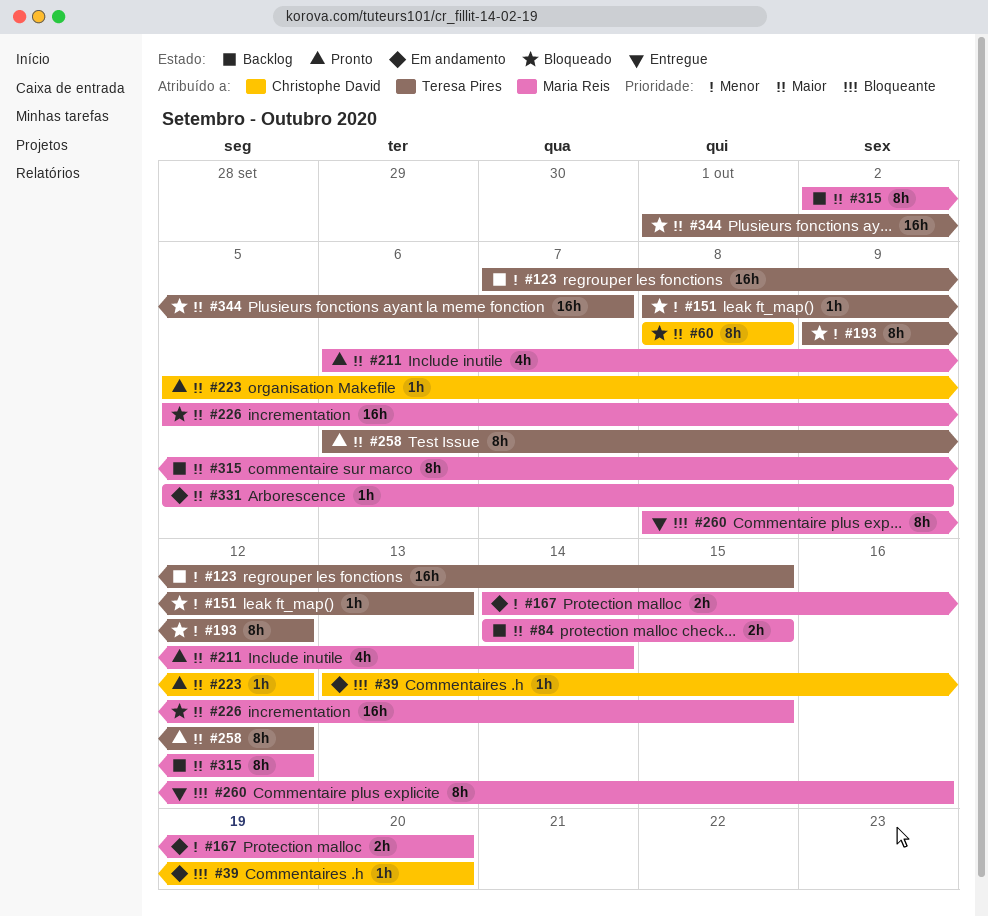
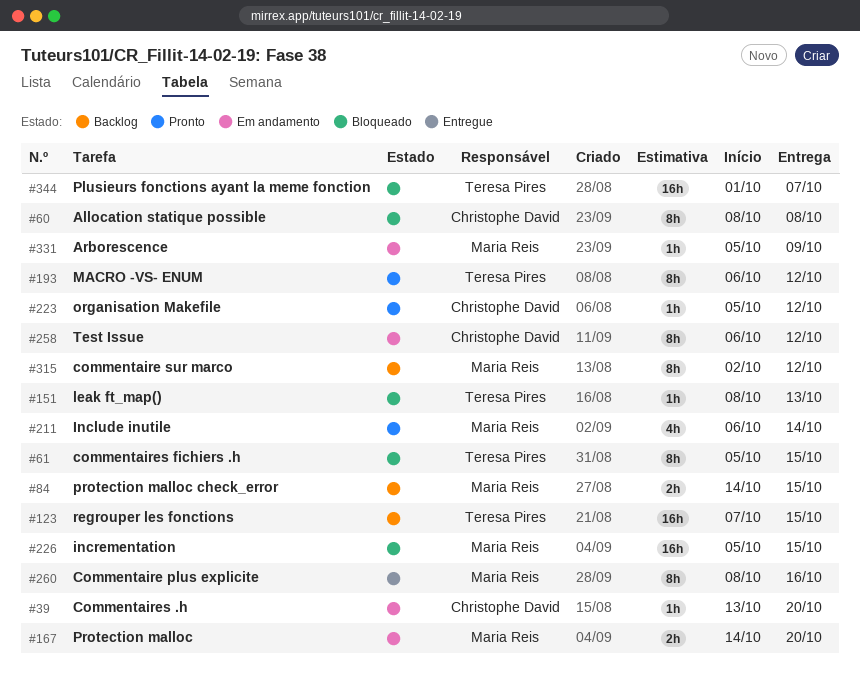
#61: none -> present
#193, status: Bloqueado -> Pronto
#193, start: Oct 9 -> Oct 6
#258, status: Pronto -> Em andamento
#258, owner: Teresa Pires -> Christophe David

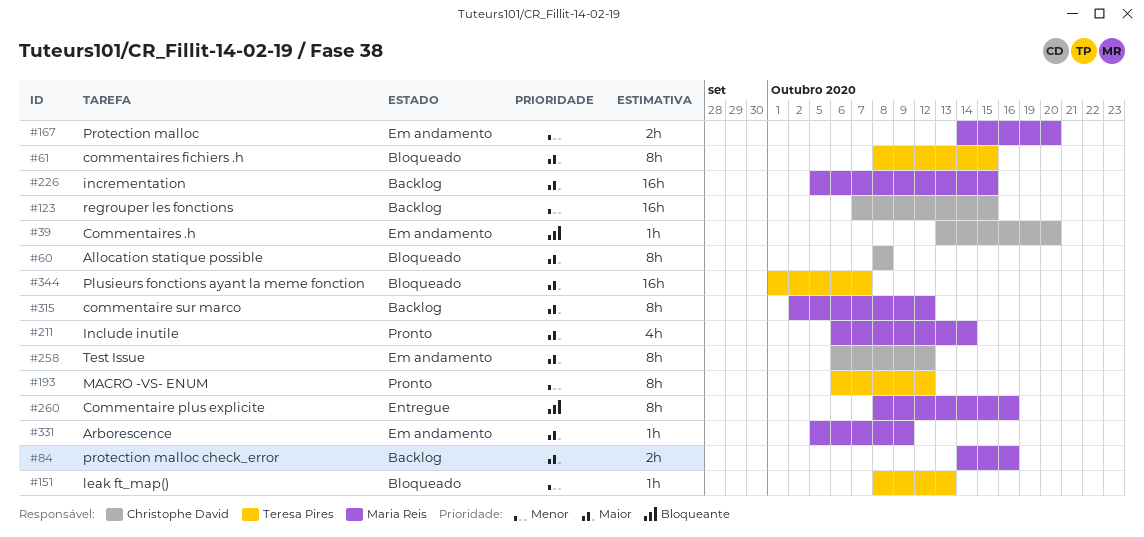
#61, start: Oct 5 -> Oct 8
#84, due: Oct 15 -> Oct 16
#123, owner: Teresa Pires -> Christophe David
#223: present -> none
#226, status: Bloqueado -> Backlog

